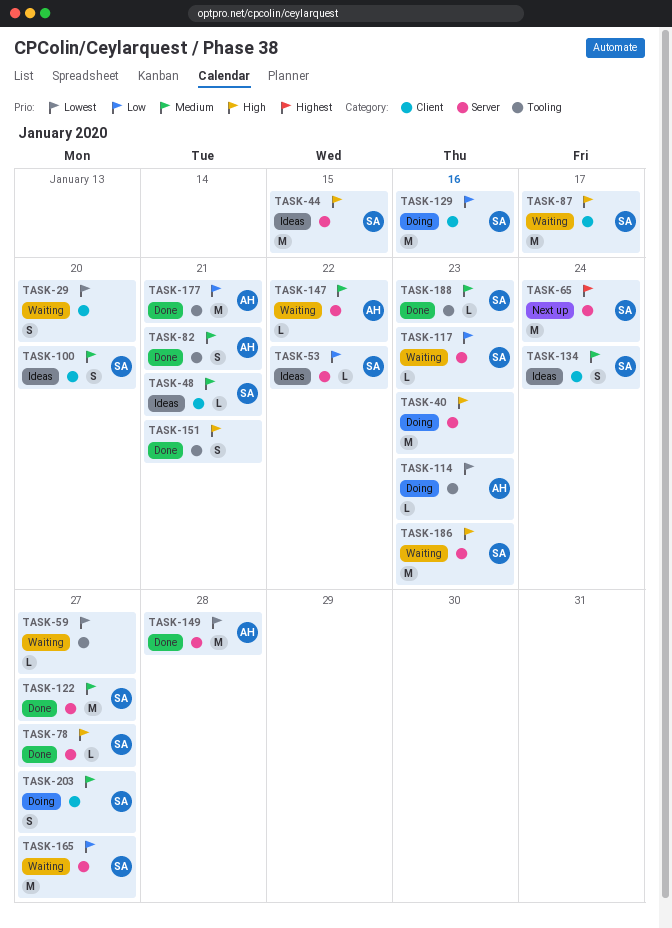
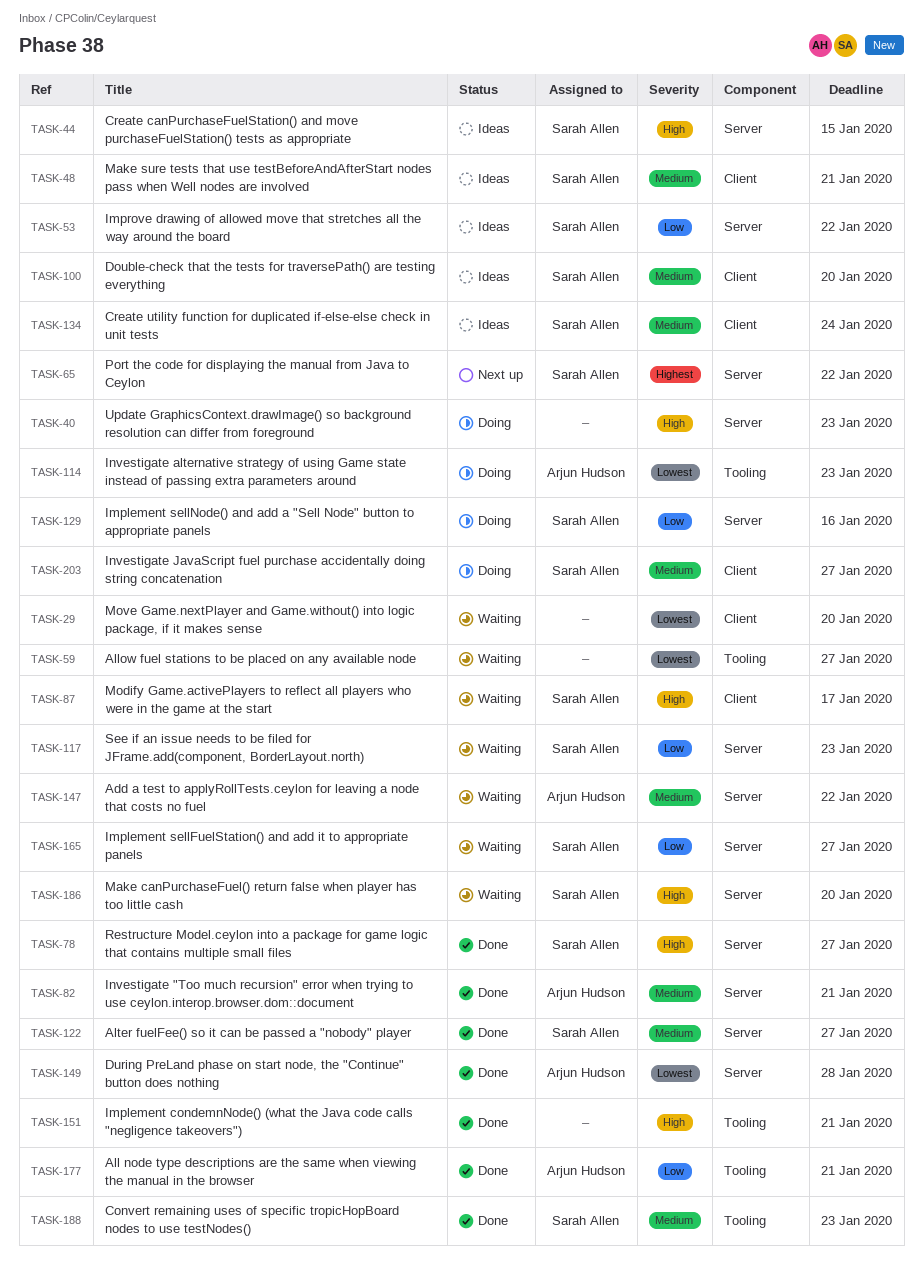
TASK-65, due: Jan 24 -> Jan 22
TASK-82, label: Tooling -> Server
TASK-129, label: Client -> Server
TASK-186, due: Jan 23 -> Jan 20

